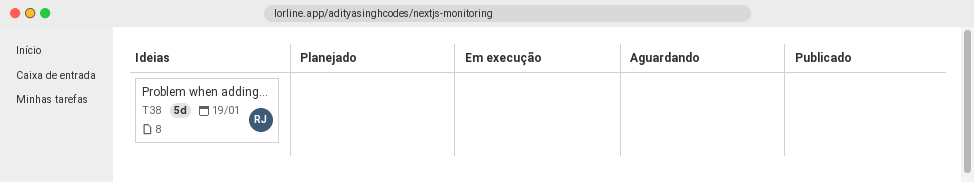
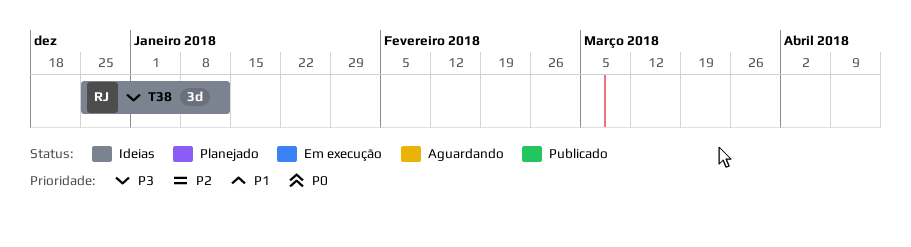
T38, estimate: 5d -> 3d
T38, due: Jan 19 -> Jan 12

